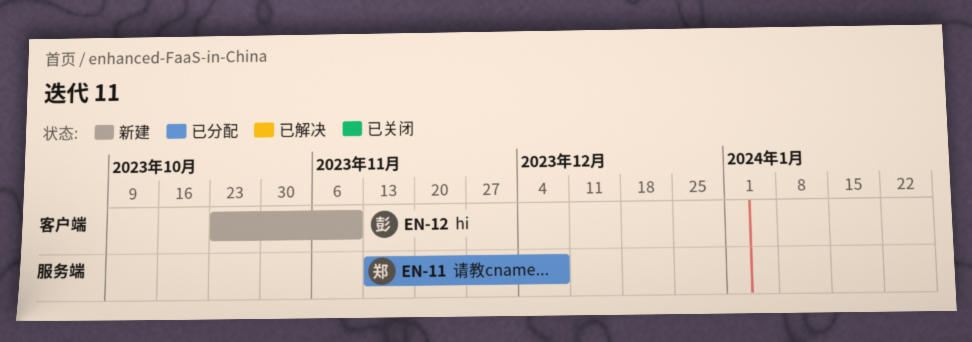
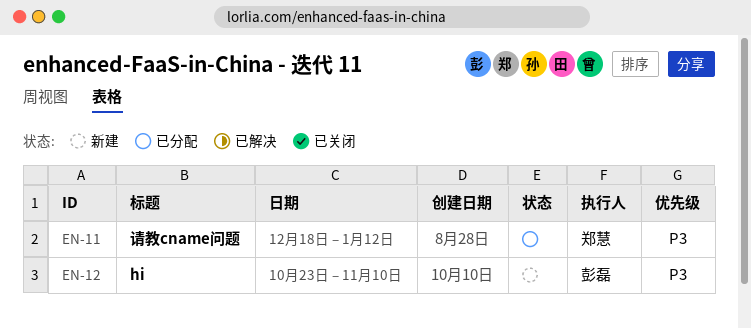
EN-11, start: Nov 13 -> Dec 18
EN-11, due: Dec 8 -> Jan 12

